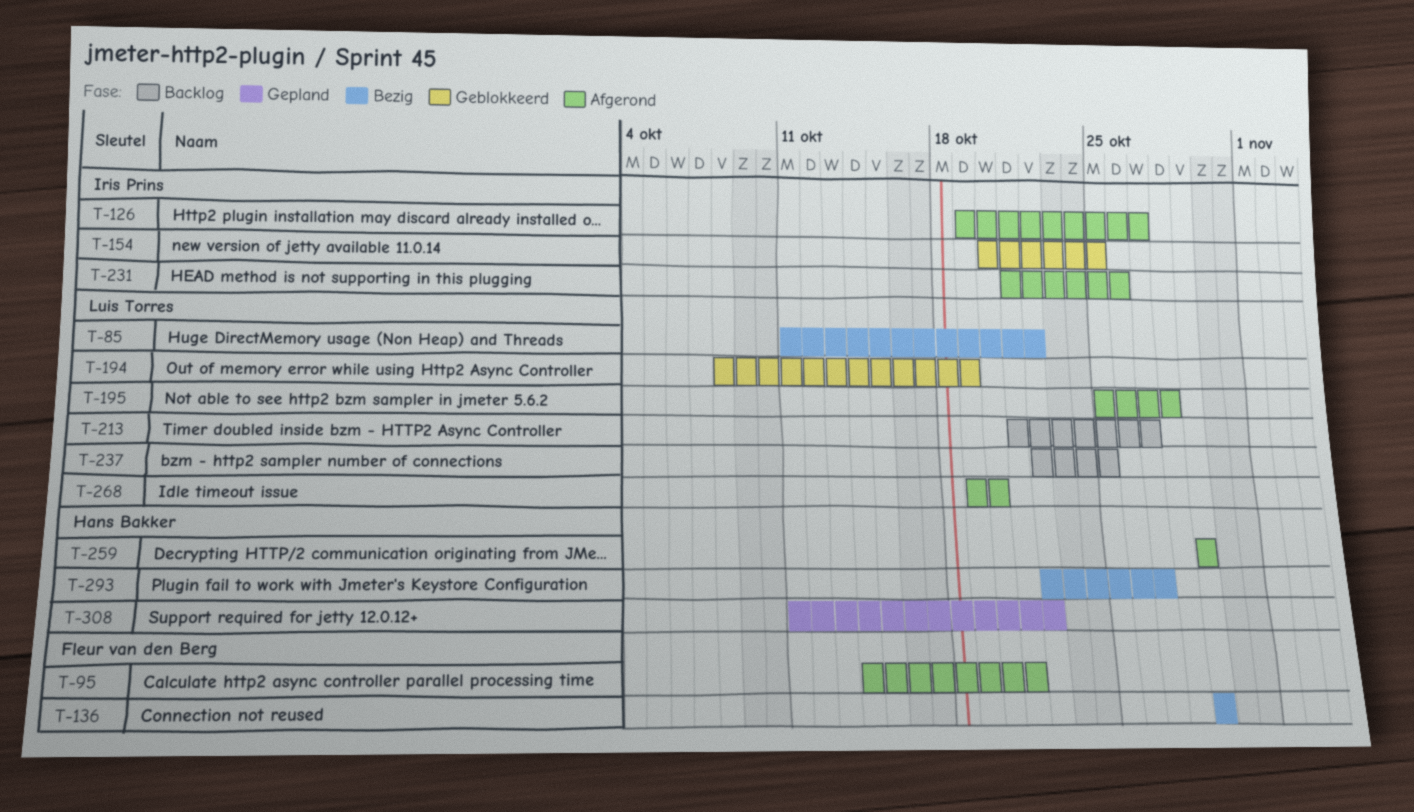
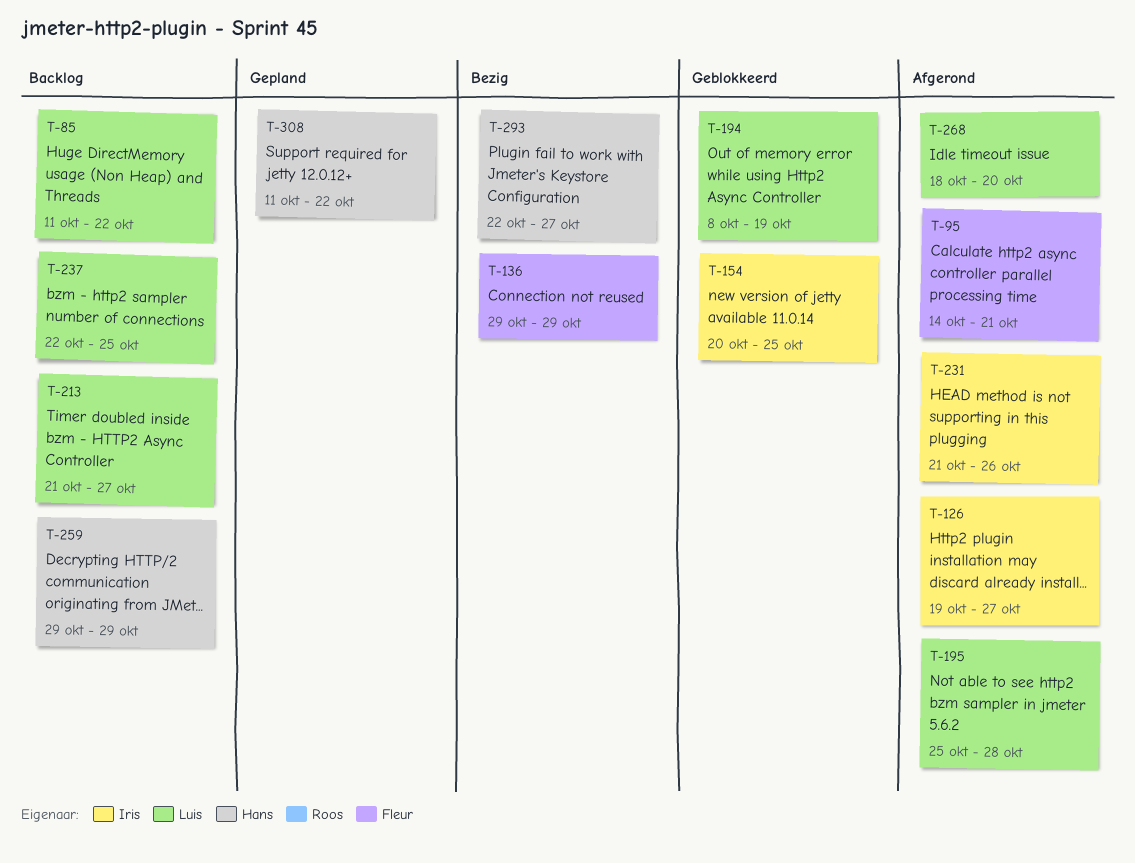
T-85, status: Bezig -> Backlog
T-259, status: Afgerond -> Backlog
T-268, start: Oct 19 -> Oct 18

